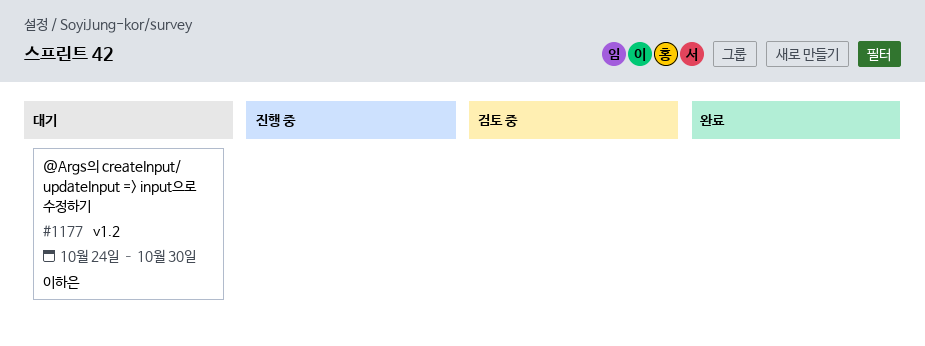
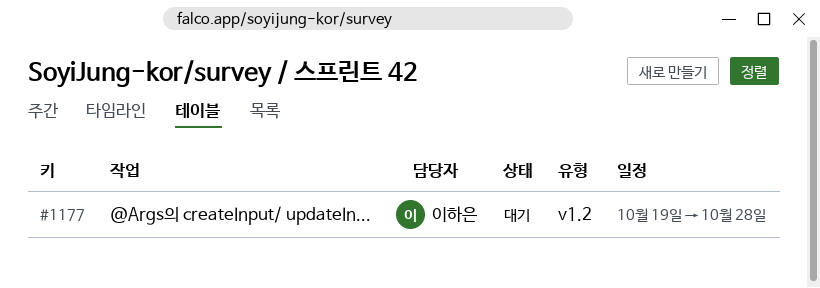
#1177, start: Oct 24 -> Oct 19
#1177, due: Oct 30 -> Oct 28

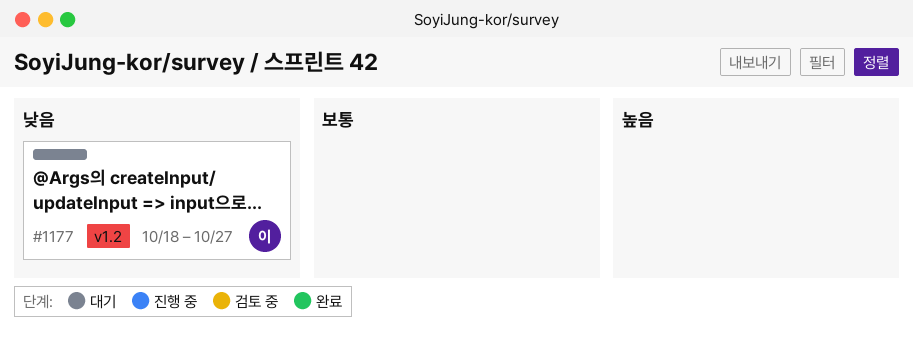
#1177, start: Oct 19 -> Oct 18
#1177, due: Oct 28 -> Oct 27

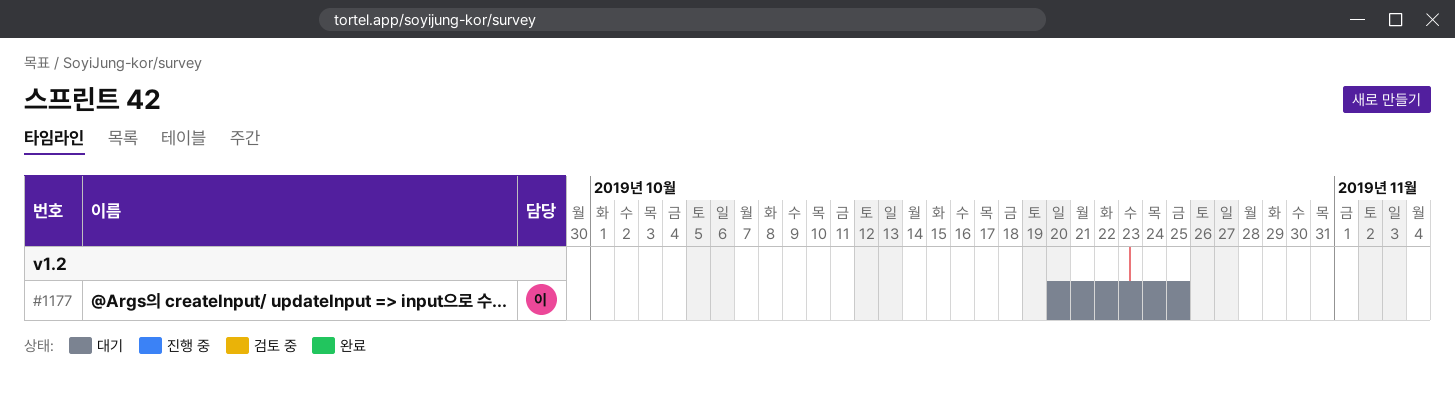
#1177, start: Oct 18 -> Oct 20
#1177, due: Oct 27 -> Oct 25

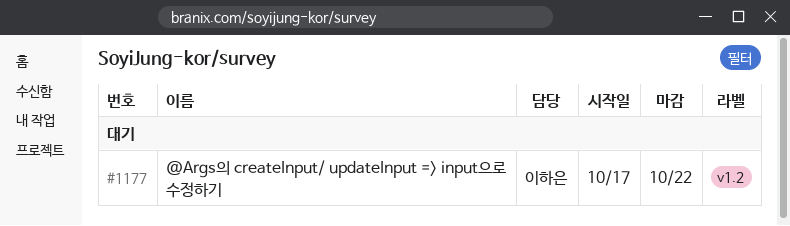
#1177, start: Oct 20 -> Oct 17
#1177, due: Oct 25 -> Oct 22

